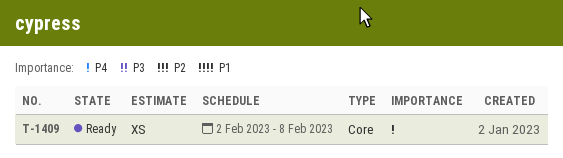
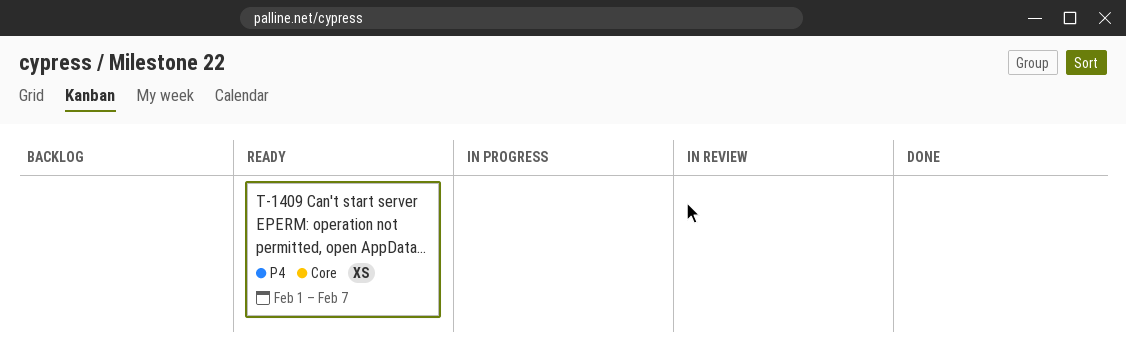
T-1409, start: Feb 2 -> Feb 1
T-1409, due: Feb 8 -> Feb 7

